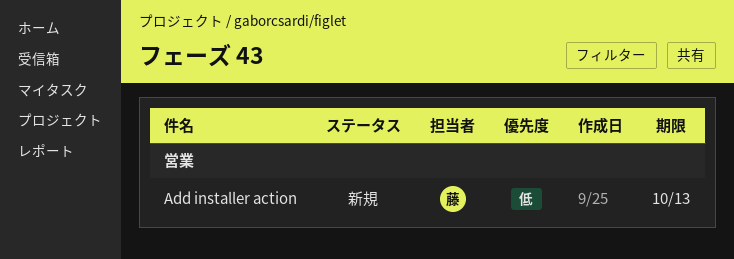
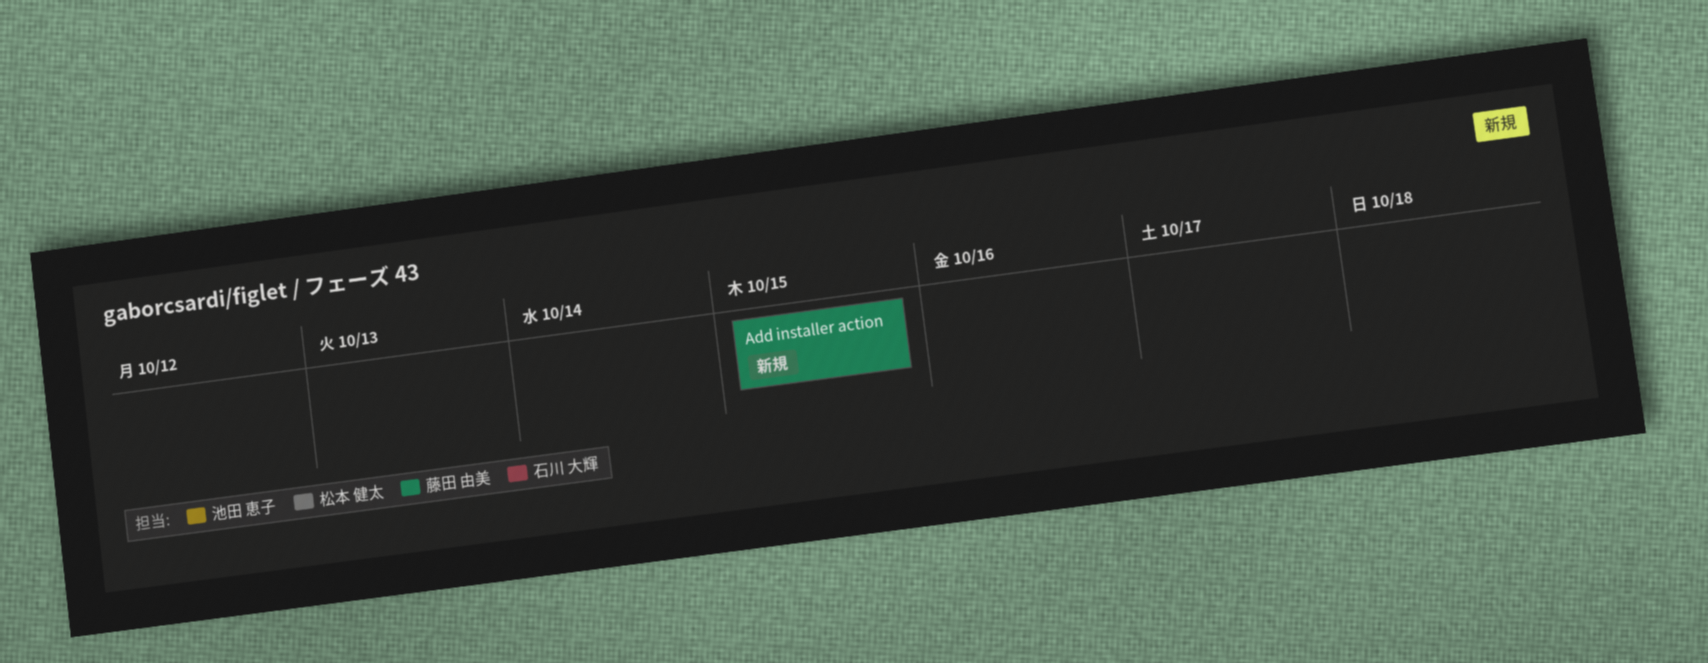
Add installer action, due: Oct 13 -> Oct 15

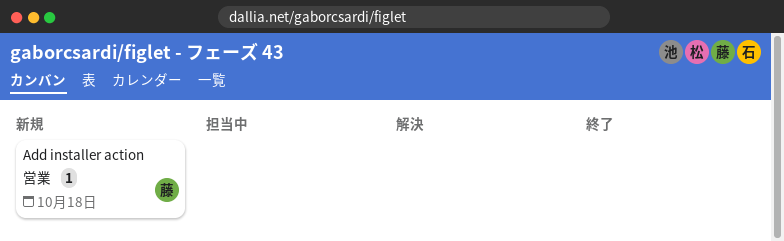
Add installer action, due: Oct 15 -> Oct 18

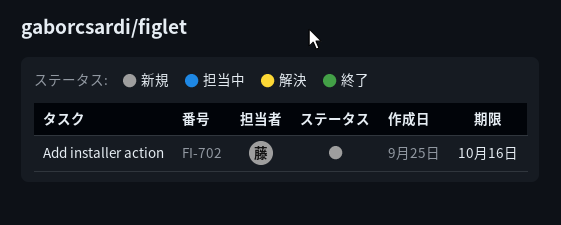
Add installer action, due: Oct 18 -> Oct 16

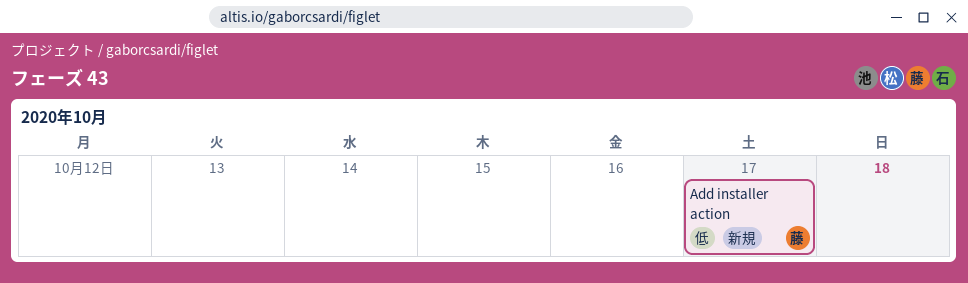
Add installer action, due: Oct 16 -> Oct 17

